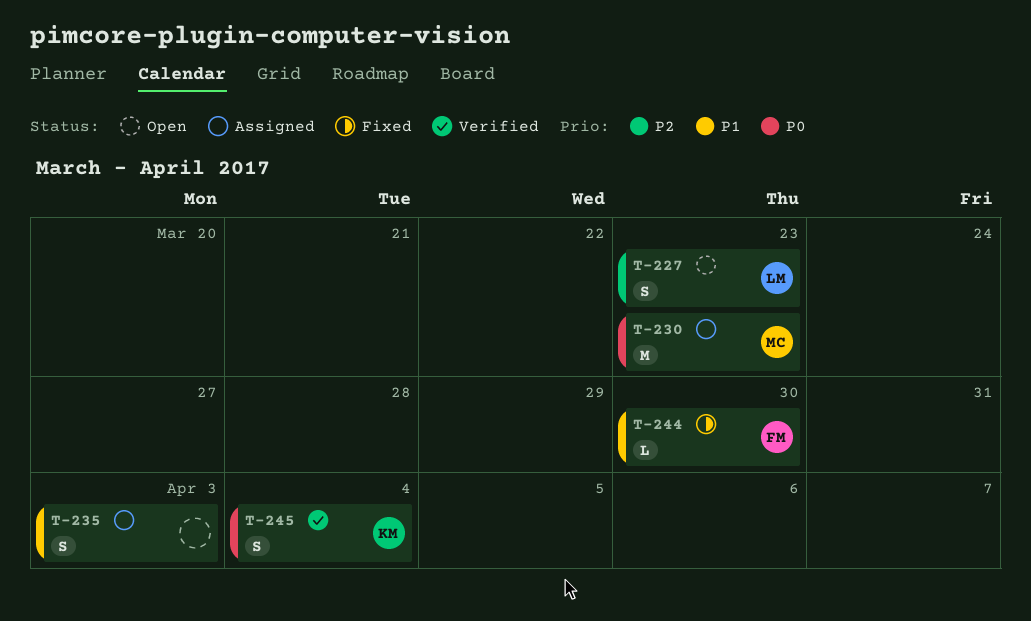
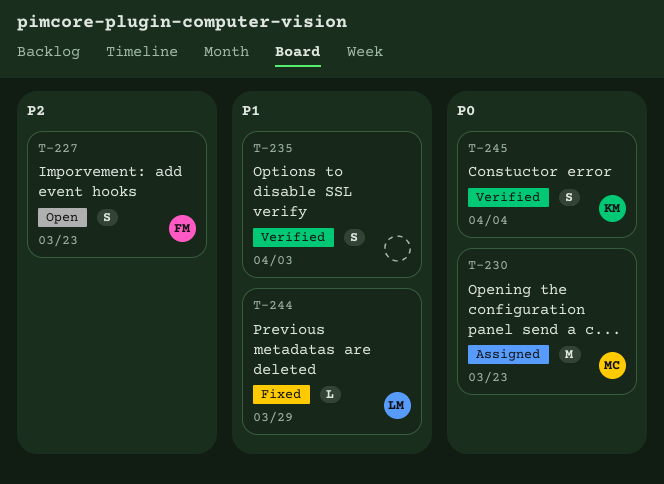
T-227, owner: LM -> FM
T-235, status: Assigned -> Verified
T-244, owner: FM -> LM
T-244, due: Mar 30 -> Mar 29

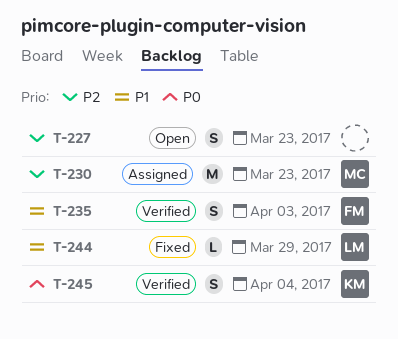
T-227, owner: FM -> none
T-230, priority: P0 -> P2
T-235, owner: none -> FM

